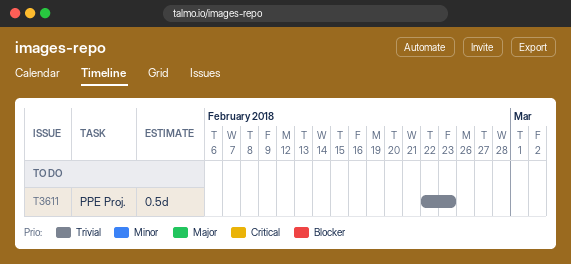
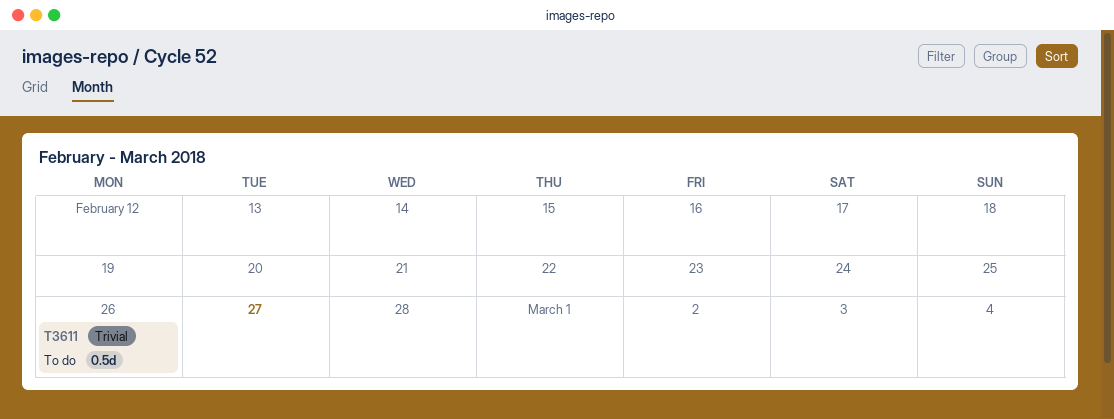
T3611, due: Feb 23 -> Feb 26

